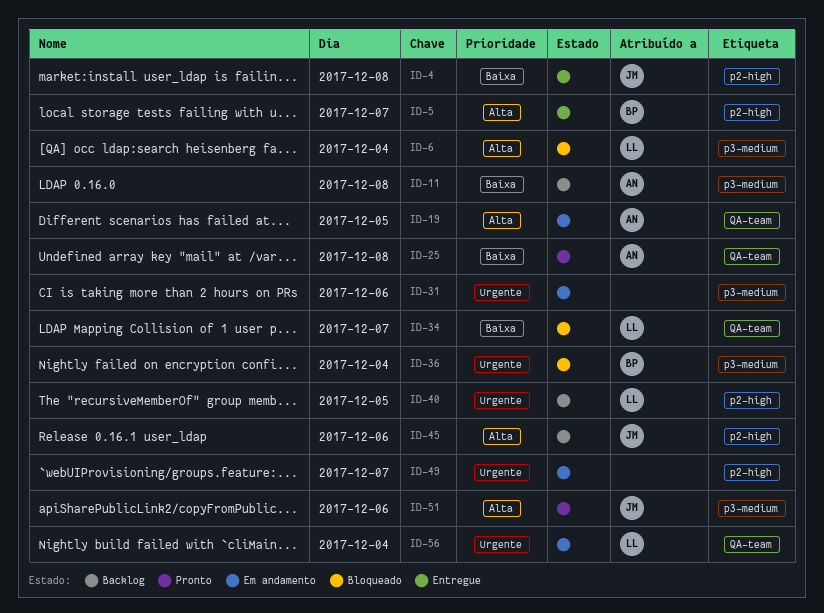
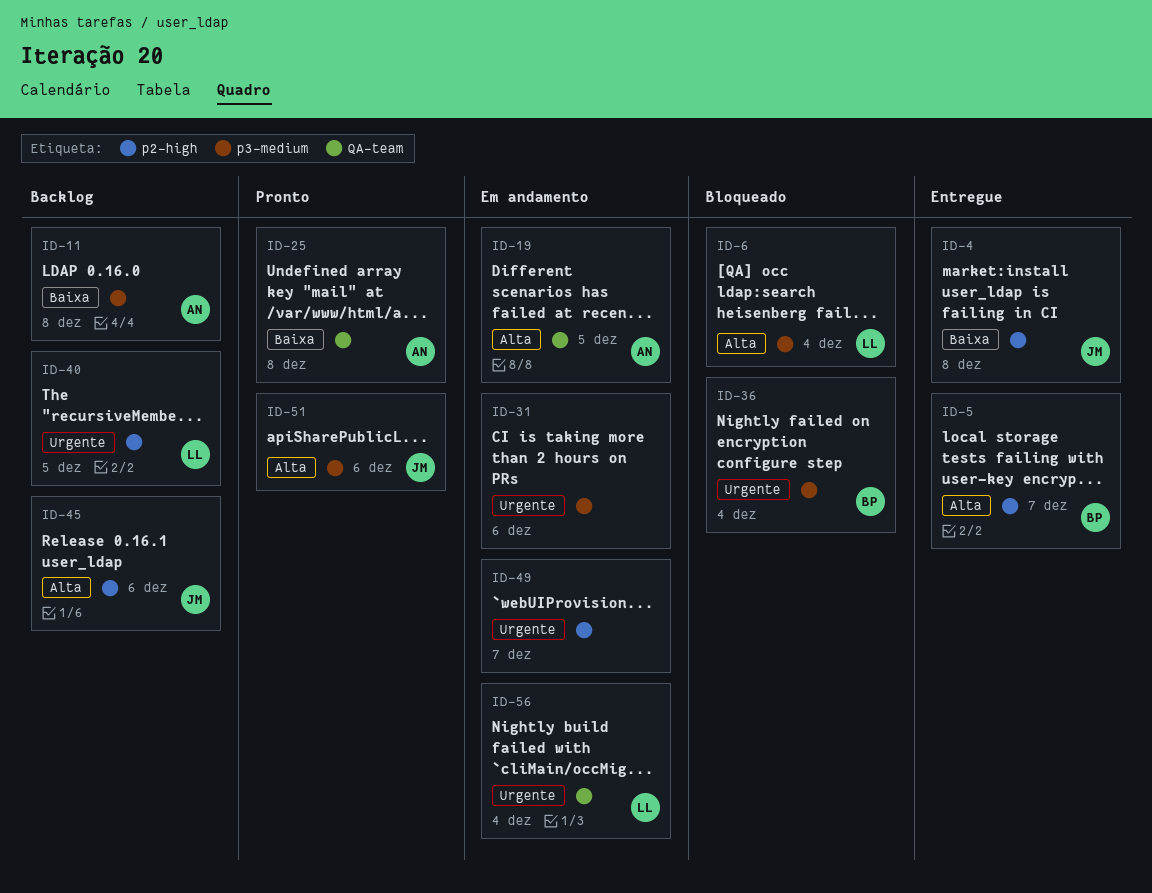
ID-34: present -> none

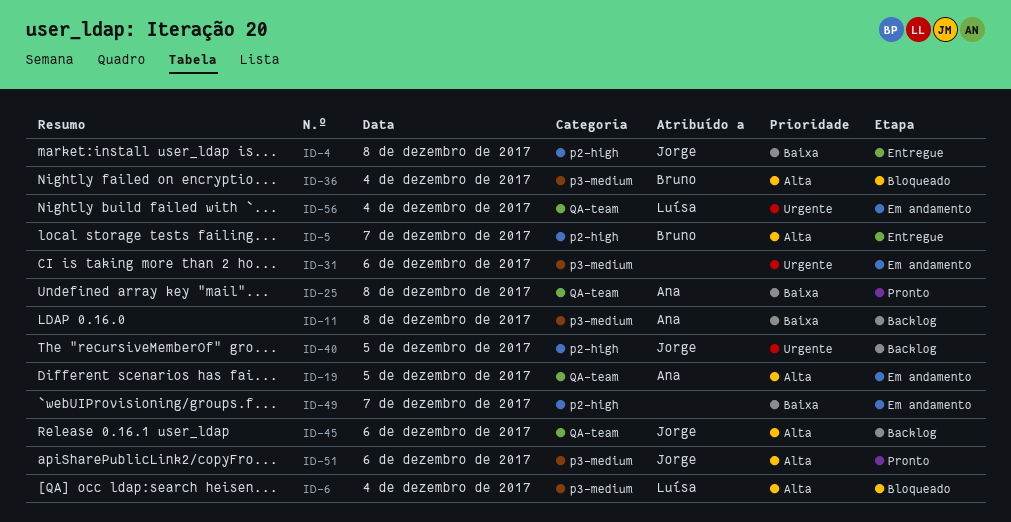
ID-36, priority: Urgente -> Alta
ID-40, owner: Luísa -> Jorge
ID-45, label: p2-high -> QA-team
ID-49, priority: Urgente -> Baixa

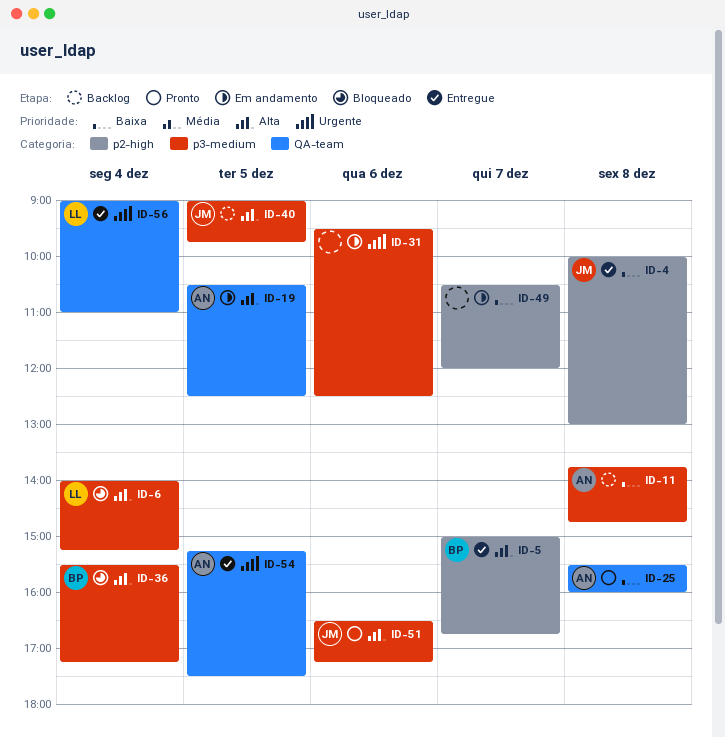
ID-40, priority: Urgente -> Alta
ID-40, label: p2-high -> p3-medium
ID-45: present -> none
ID-54: none -> present
ID-56, status: Em andamento -> Entregue

